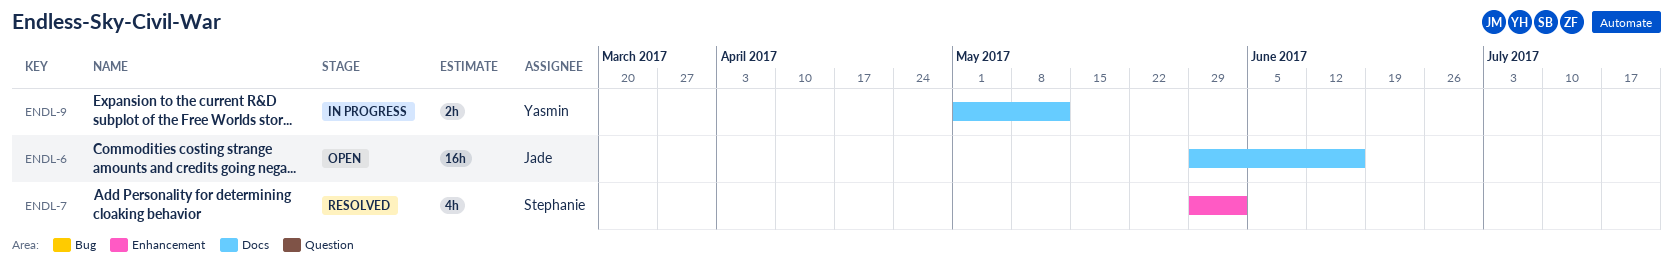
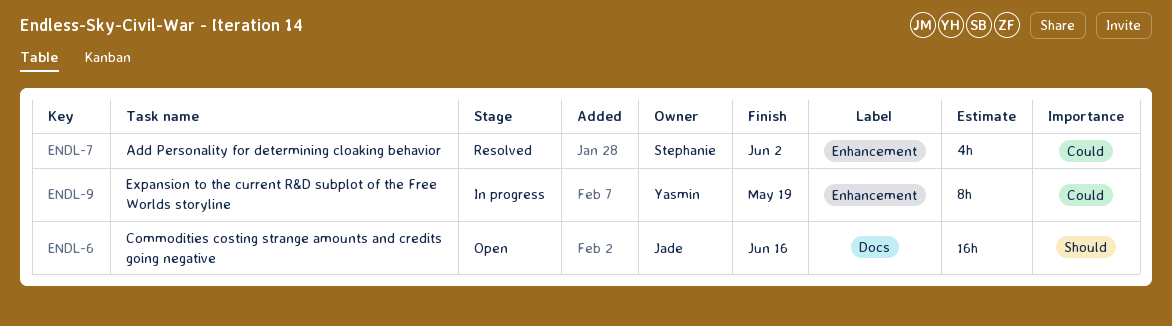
ENDL-9, label: Docs -> Enhancement
ENDL-9, estimate: 2h -> 8h
ENDL-9, due: May 12 -> May 19

